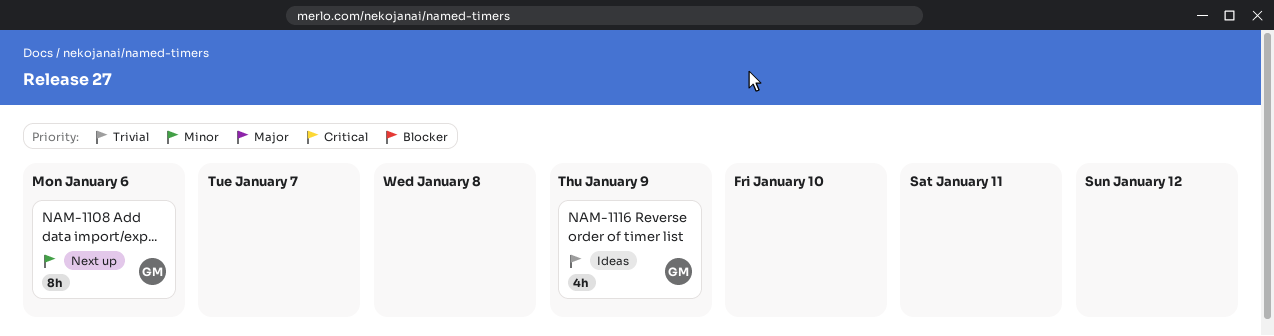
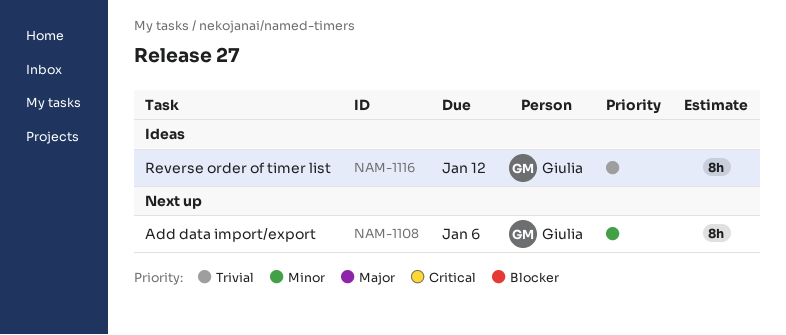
NAM-1116, estimate: 4h -> 8h
NAM-1116, due: Jan 9 -> Jan 12

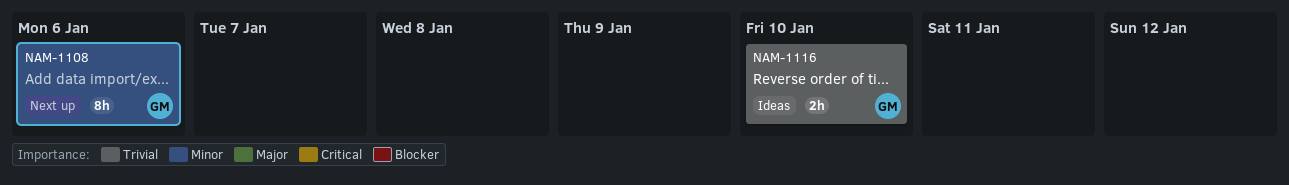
NAM-1116, estimate: 8h -> 2h
NAM-1116, due: Jan 12 -> Jan 10

